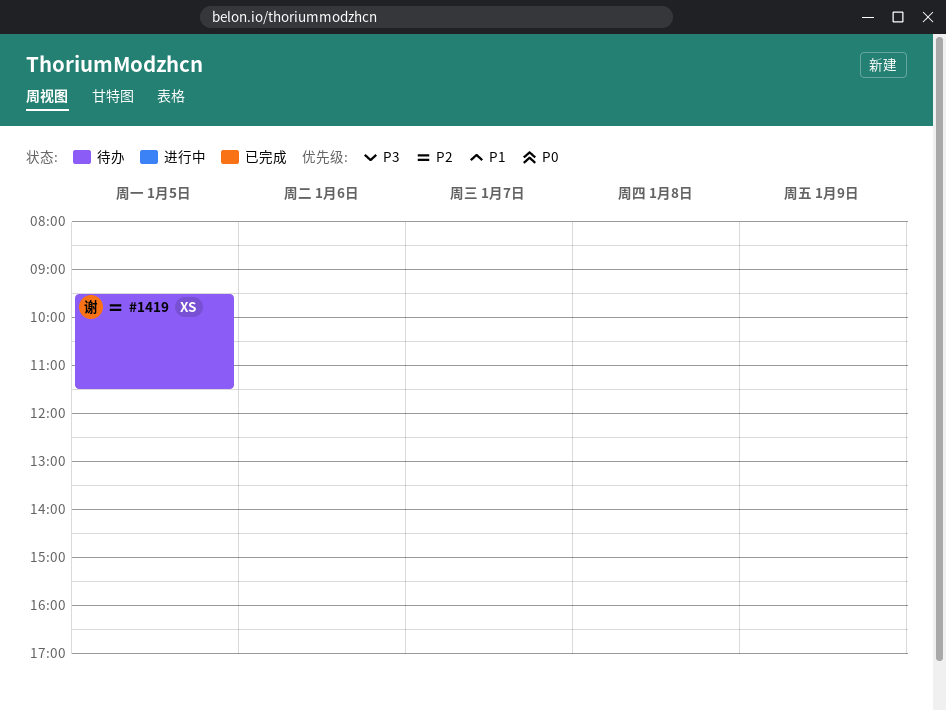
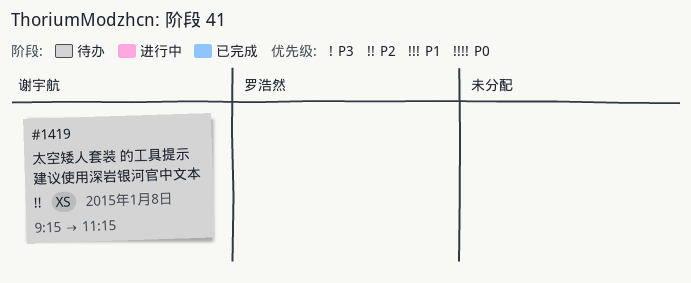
#1419, day: Jan 5 -> Jan 8
#1419, begins: 09:30 -> 09:15
#1419, ends: 11:30 -> 11:15

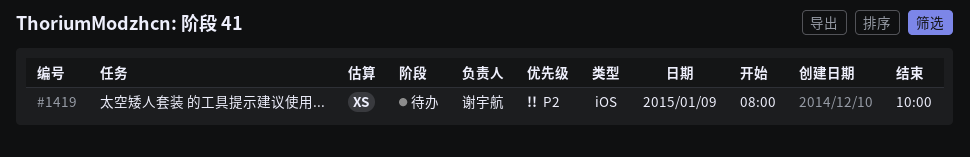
#1419, day: Jan 8 -> Jan 9
#1419, begins: 09:15 -> 08:00
#1419, ends: 11:15 -> 10:00

